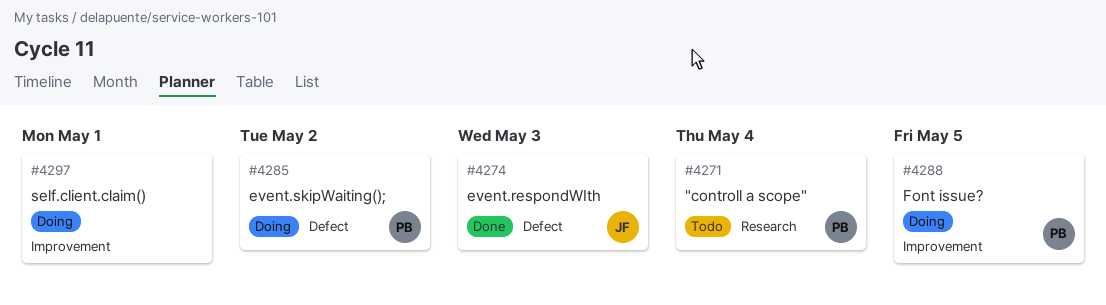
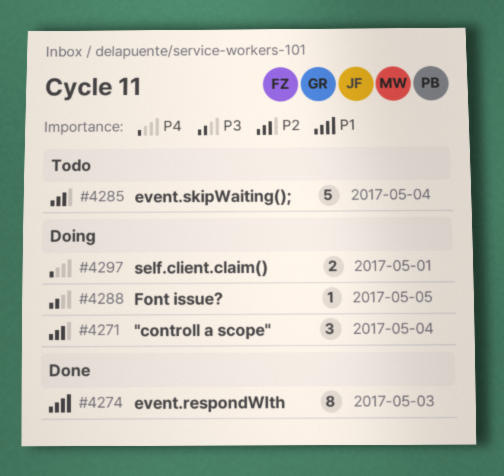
#4271, status: Todo -> Doing
#4285, status: Doing -> Todo
#4285, due: May 2 -> May 4

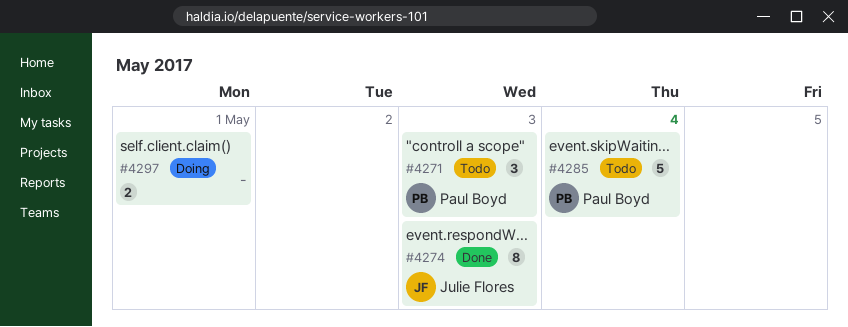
#4271, status: Doing -> Todo
#4271, due: May 4 -> May 3
#4288: present -> none

